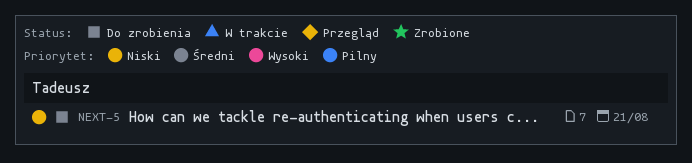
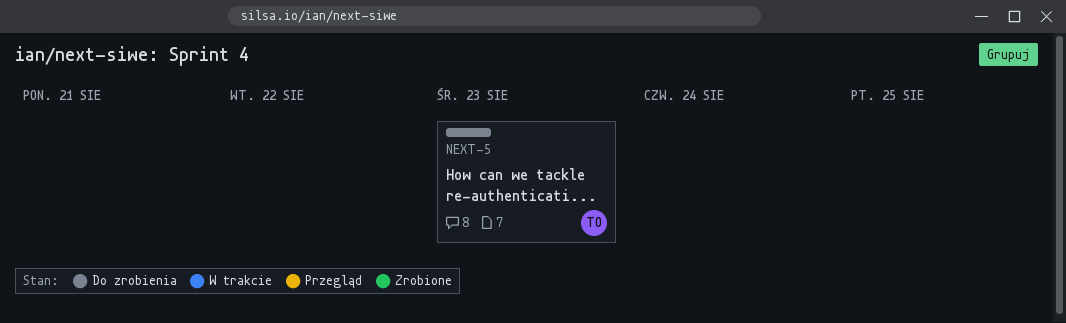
NEXT-5, due: Aug 21 -> Aug 23

